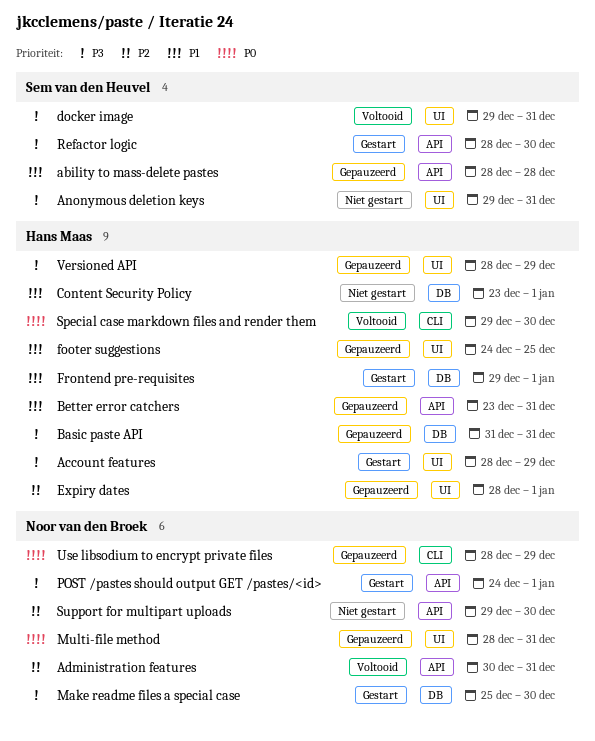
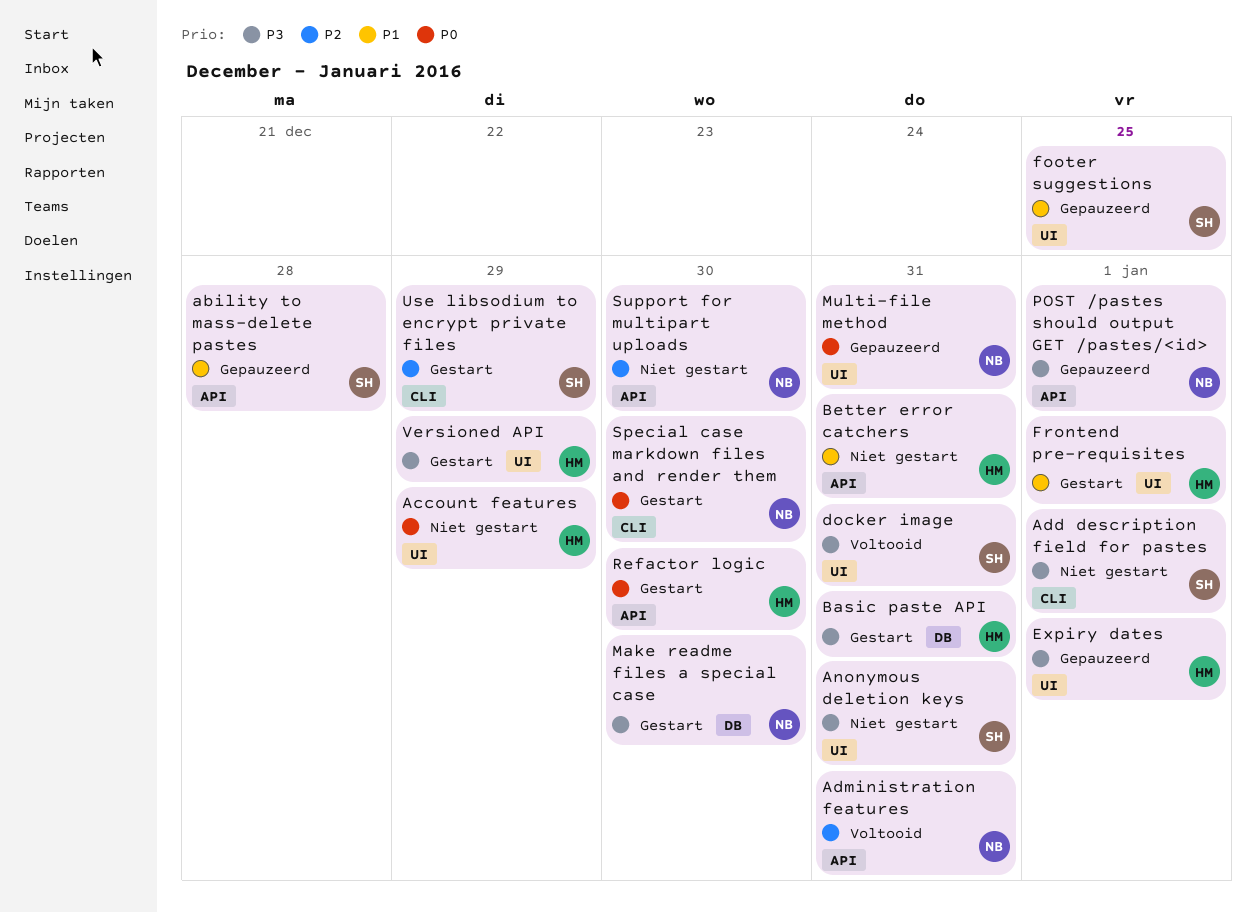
Account features, status: Gestart -> Niet gestart
Account features, priority: P3 -> P0
Add description field for pastes: none -> present
Basic paste API, status: Gepauzeerd -> Gestart
Better error catchers, status: Gepauzeerd -> Niet gestart
Content Security Policy: present -> none
Expiry dates, priority: P2 -> P3
footer suggestions, owner: Hans Maas -> Sem van den Heuvel
Frontend pre-requisites, label: DB -> UI
POST /pastes should output GET /pastes/<id>, status: Gestart -> Gepauzeerd
Refactor logic, owner: Sem van den Heuvel -> Hans Maas
Refactor logic, priority: P3 -> P0
Special case markdown files and render them, status: Voltooid -> Gestart
Special case markdown files and render them, owner: Hans Maas -> Noor van den Broek
Use libsodium to encrypt private files, status: Gepauzeerd -> Gestart
Use libsodium to encrypt private files, owner: Noor van den Broek -> Sem van den Heuvel
Use libsodium to encrypt private files, priority: P0 -> P2
Versioned API, status: Gepauzeerd -> Gestart

